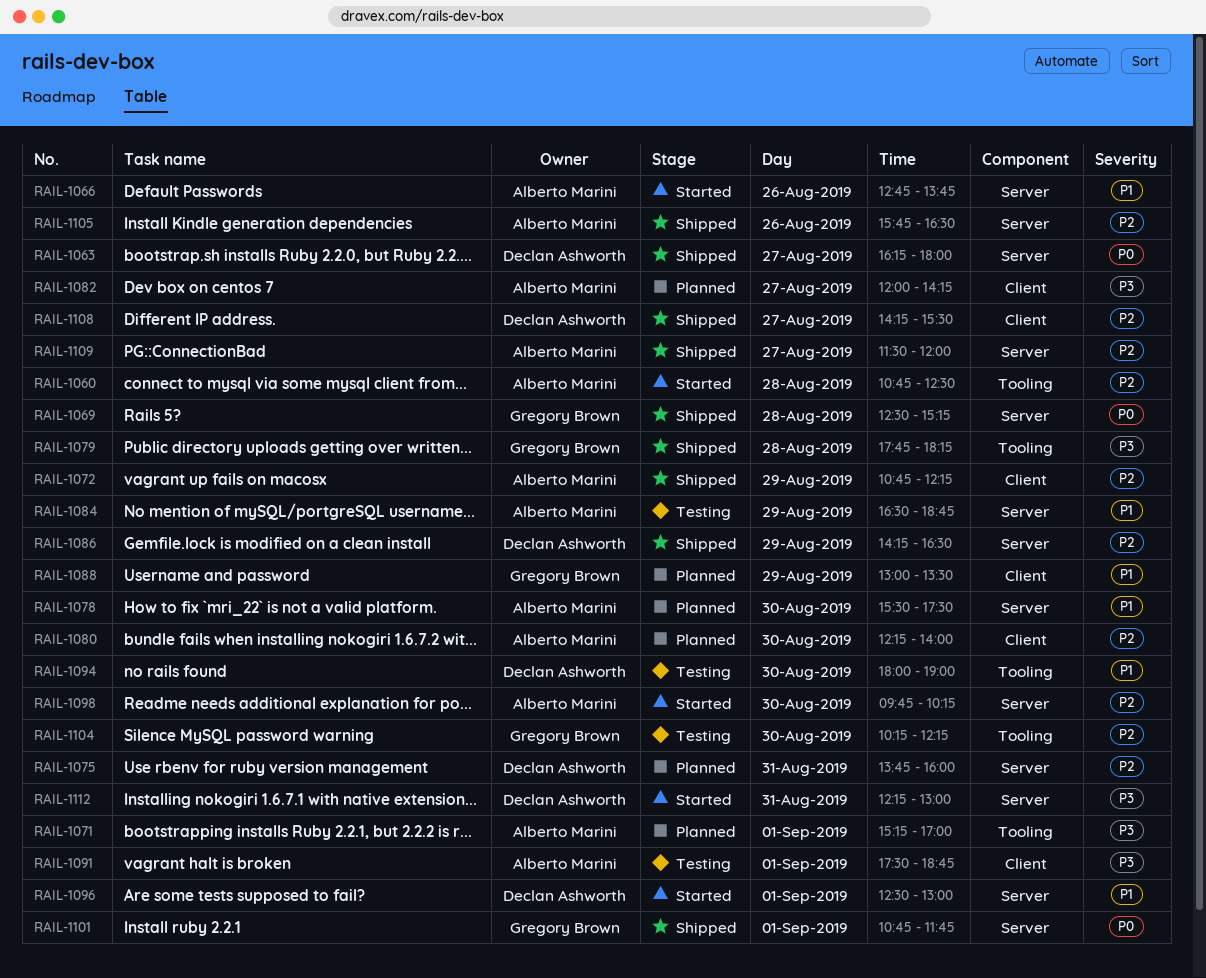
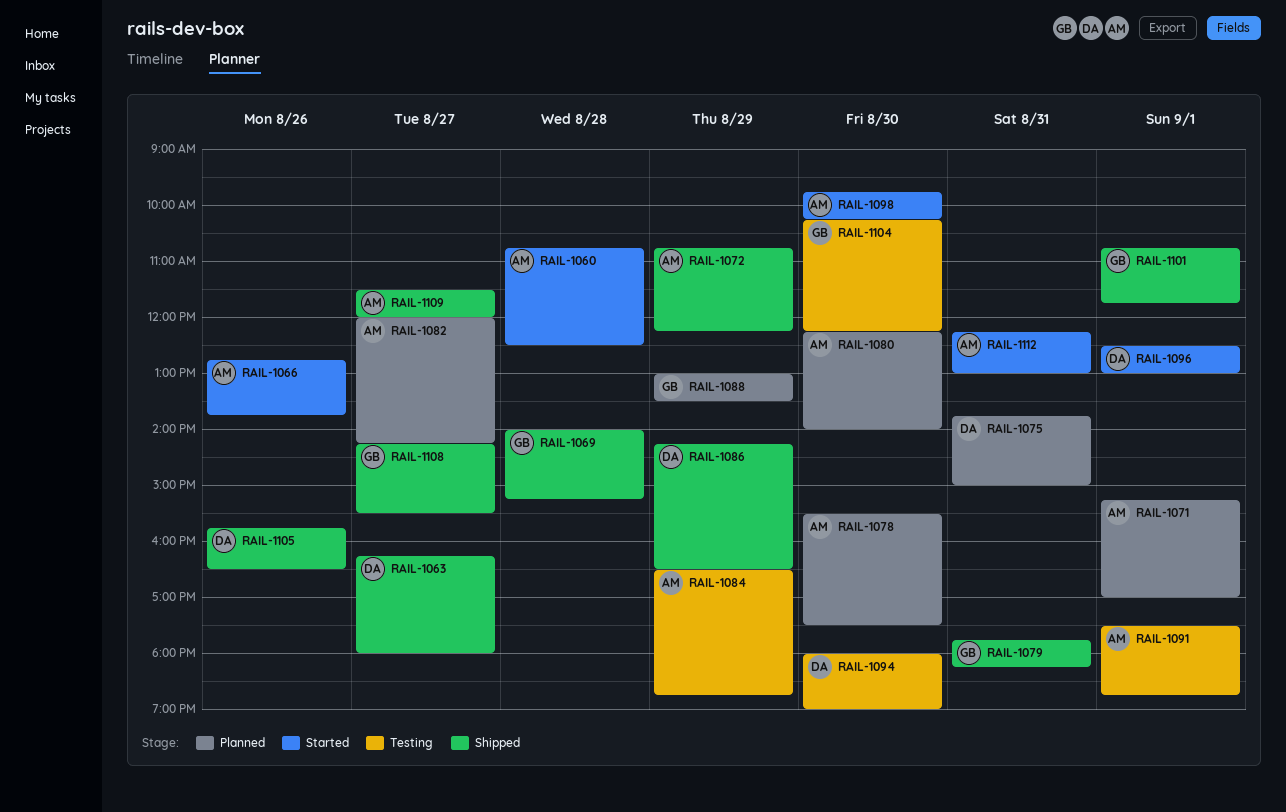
RAIL-1069, begins: 12:30 -> 14:00
RAIL-1075, ends: 16:00 -> 15:00
RAIL-1079, day: Aug 28 -> Aug 31
RAIL-1105, owner: Alberto Marini -> Declan Ashworth
RAIL-1108, owner: Declan Ashworth -> Gregory Brown
RAIL-1112, owner: Declan Ashworth -> Alberto Marini

